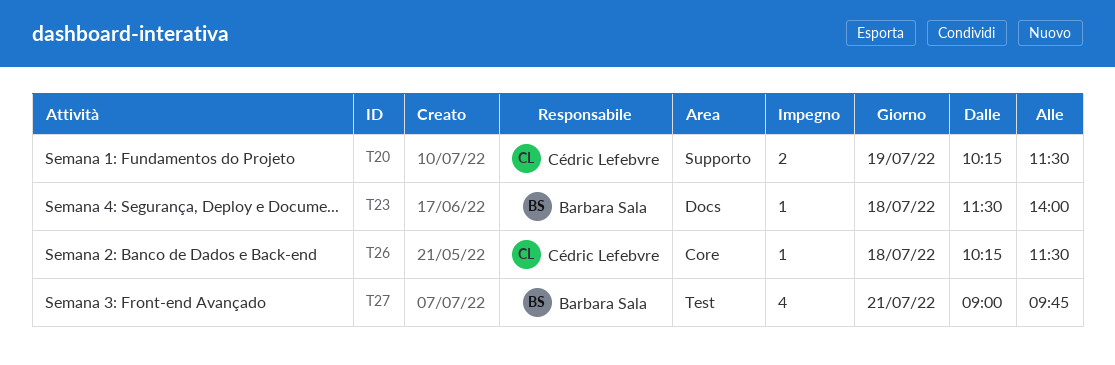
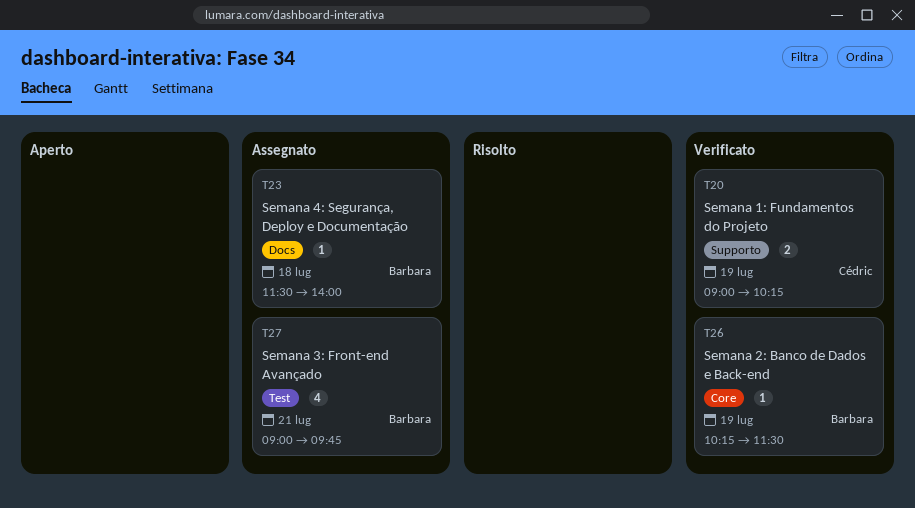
T20, begins: 10:15 -> 09:00
T20, ends: 11:30 -> 10:15
T26, owner: Cédric Lefebvre -> Barbara Sala
T26, day: Jul 18 -> Jul 19

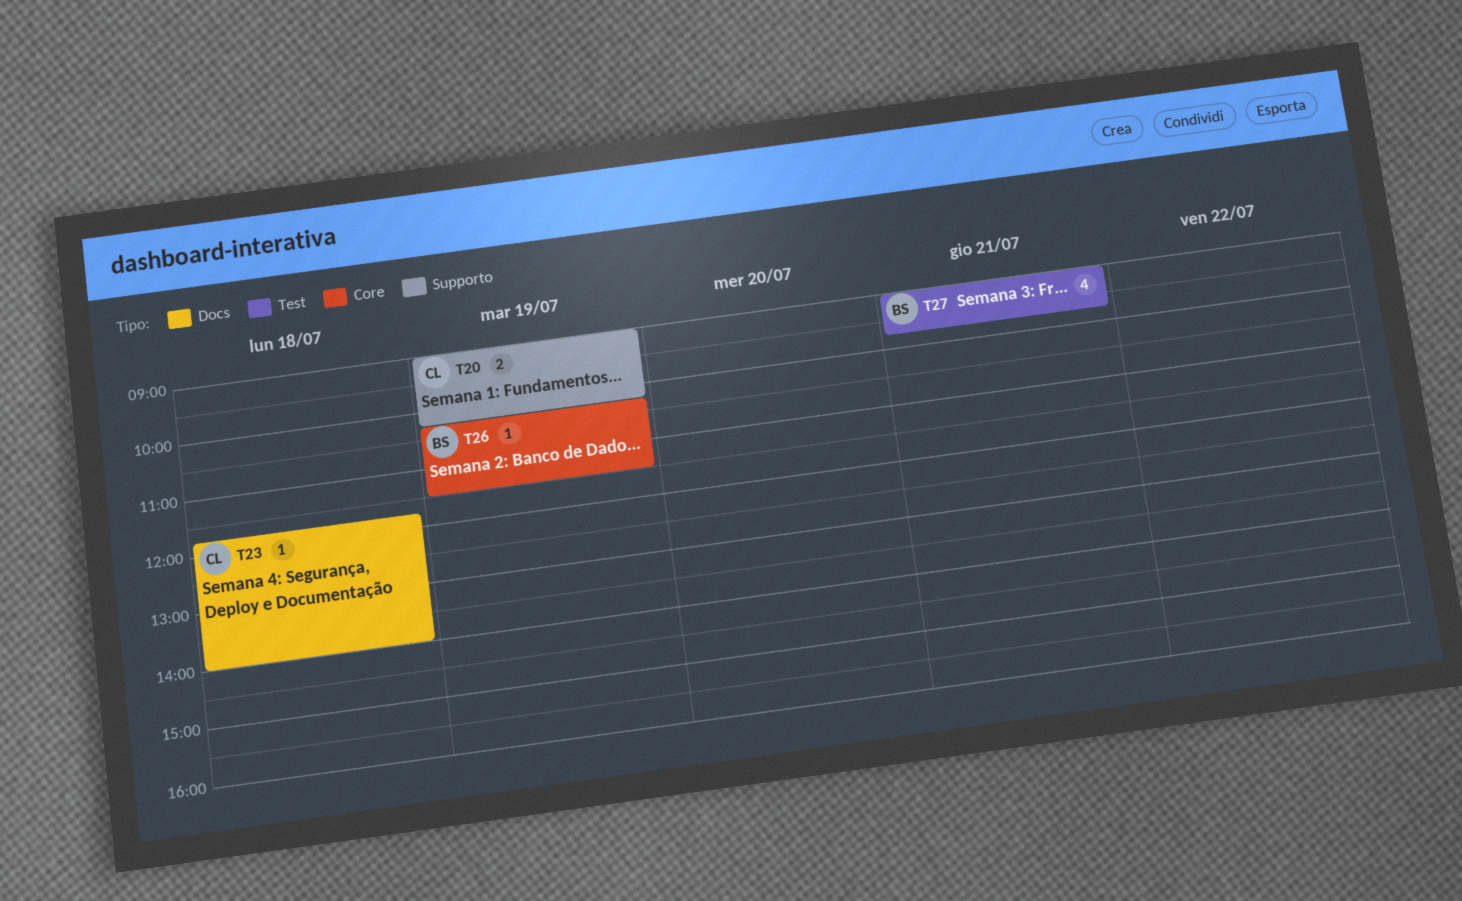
T23, owner: Barbara -> Cédric
T23, begins: 11:30 -> 11:45

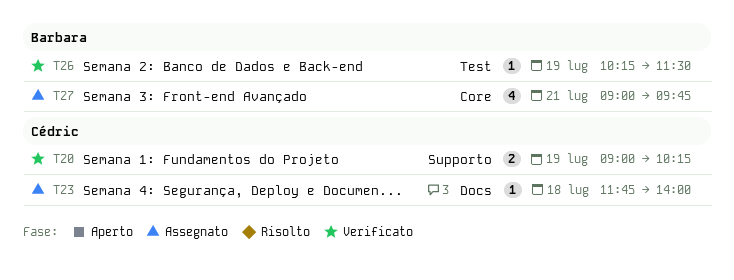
T26, label: Core -> Test
T27, label: Test -> Core

